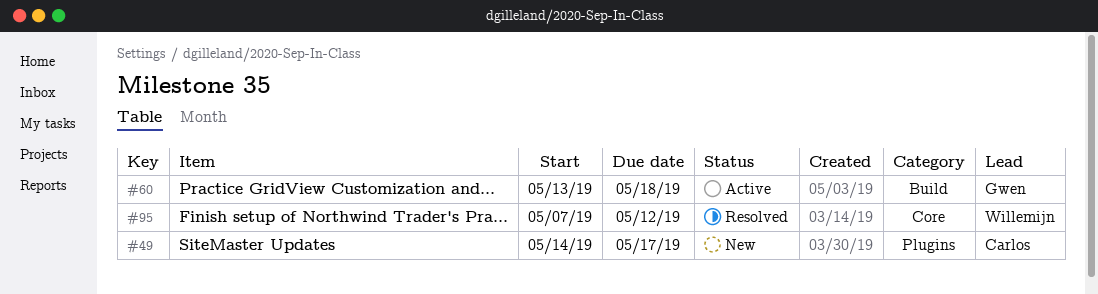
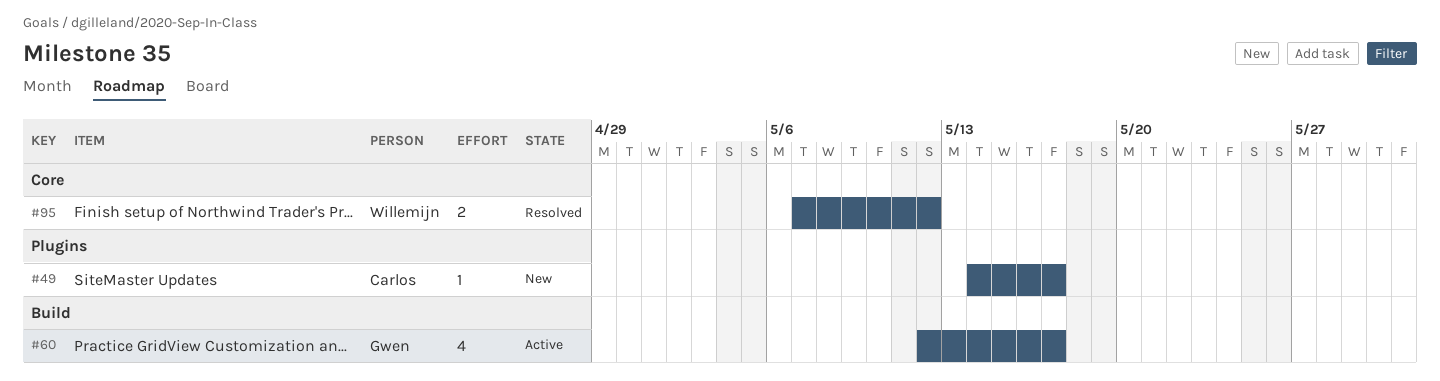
#60, start: May 13 -> May 12
#60, due: May 18 -> May 17

